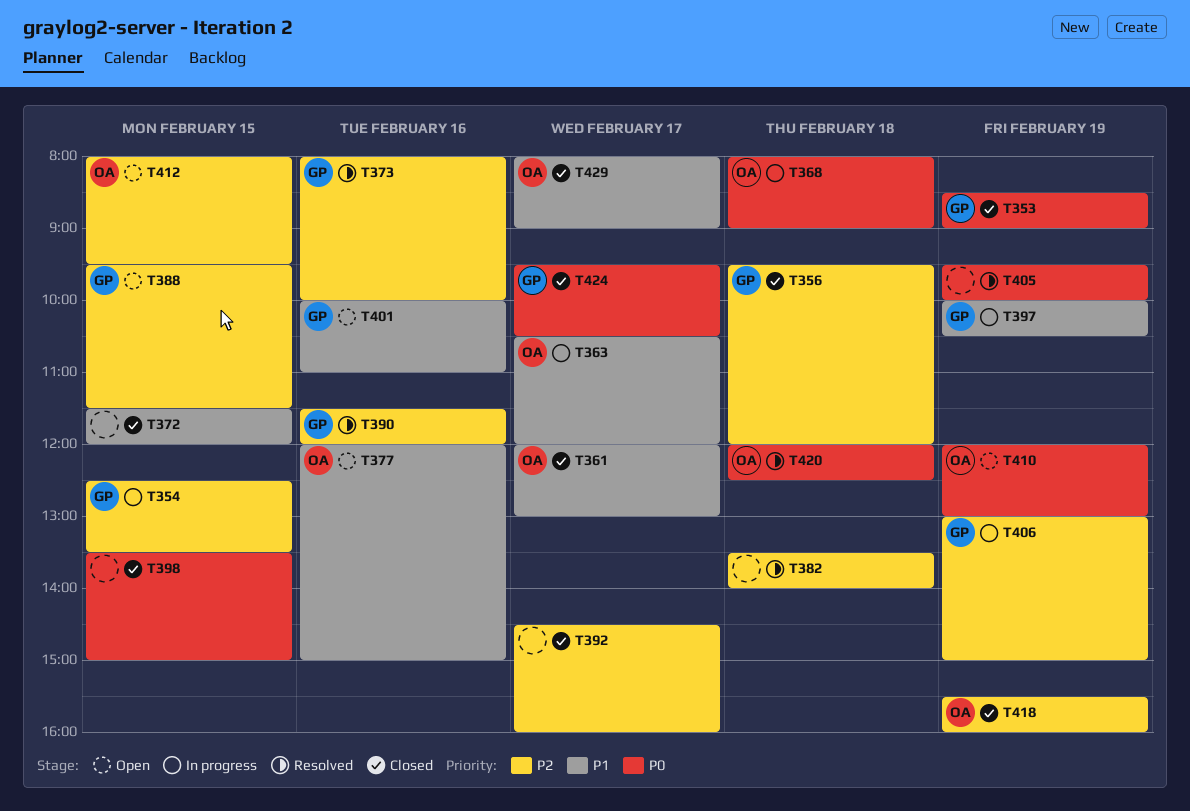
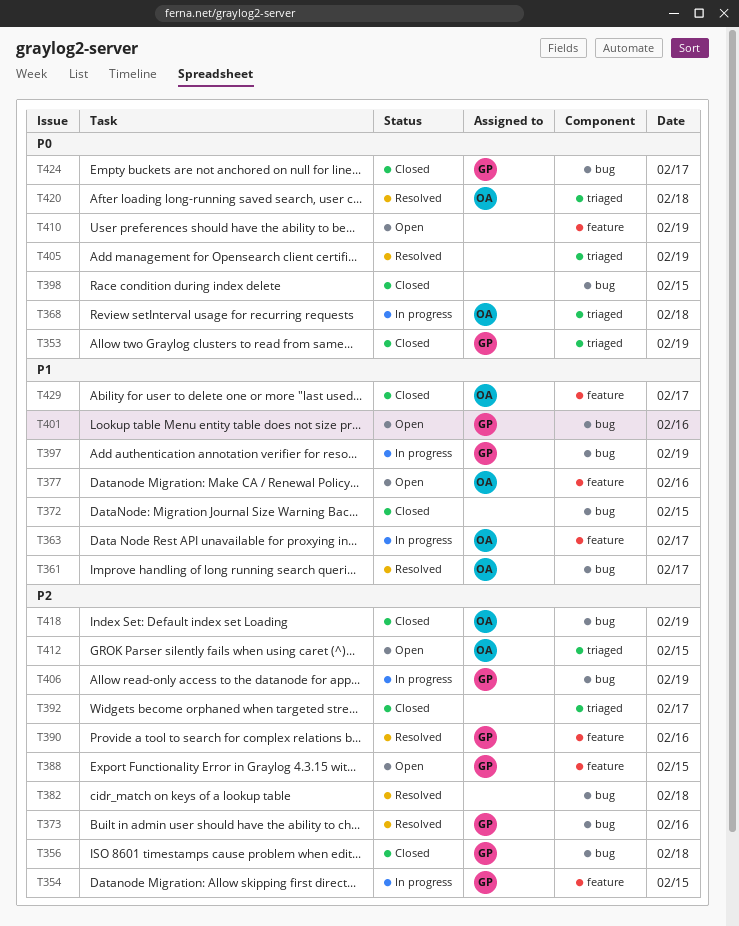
T361, status: Closed -> Resolved
T410, owner: OA -> none

